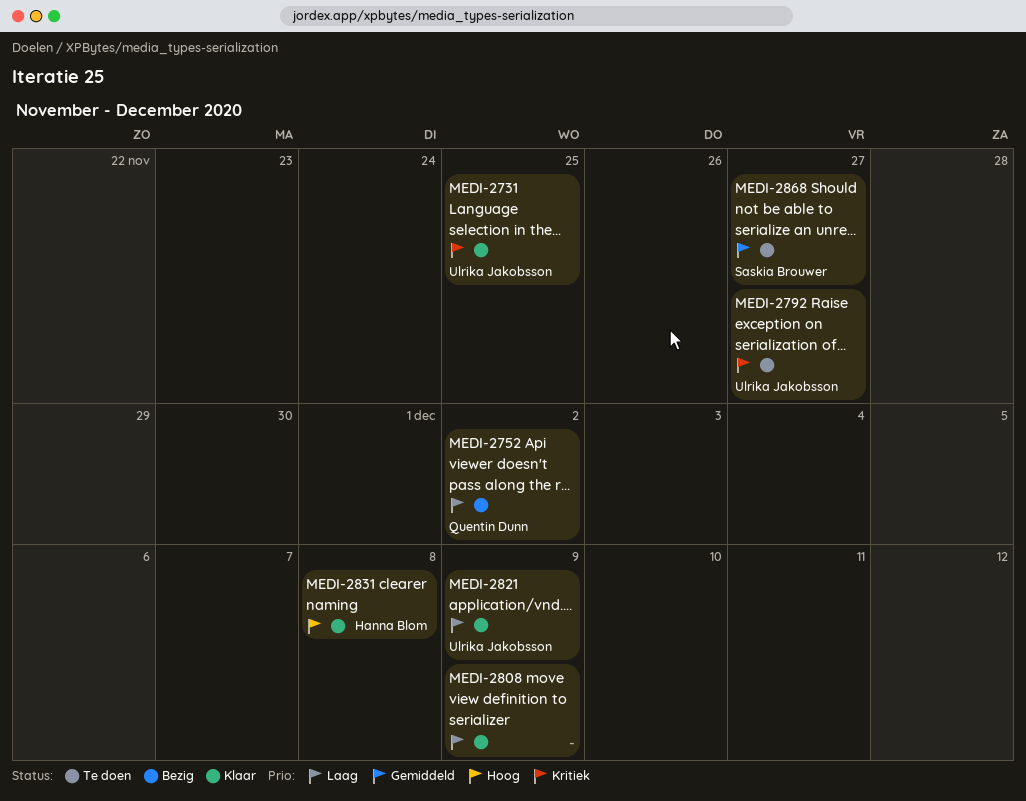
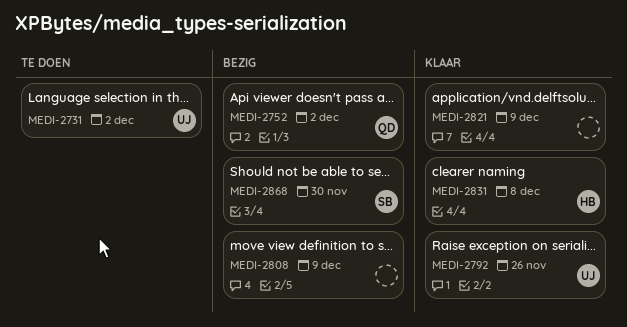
MEDI-2731, status: Klaar -> Te doen
MEDI-2731, due: Nov 25 -> Dec 2
MEDI-2792, status: Te doen -> Klaar
MEDI-2792, due: Nov 27 -> Nov 26
MEDI-2808, status: Klaar -> Bezig
MEDI-2821, owner: Ulrika Jakobsson -> none
MEDI-2868, status: Te doen -> Bezig
MEDI-2868, due: Nov 27 -> Nov 30

